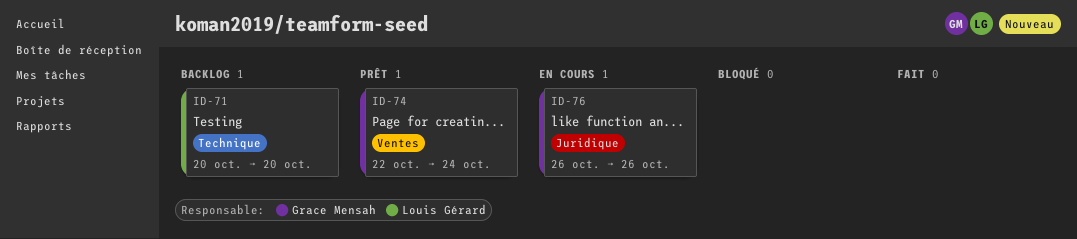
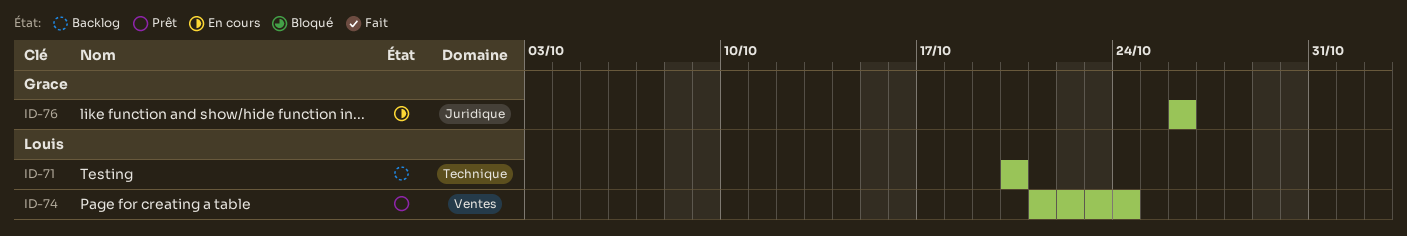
ID-74, owner: Grace Mensah -> Louis Gérard
ID-74, start: Oct 22 -> Oct 21

